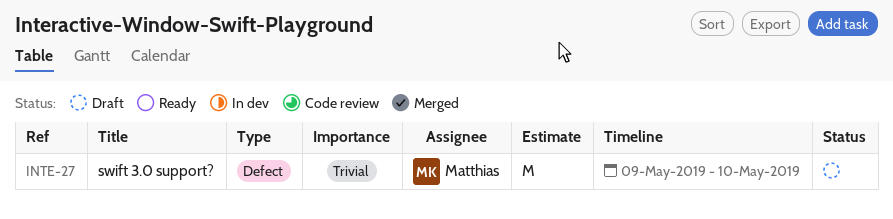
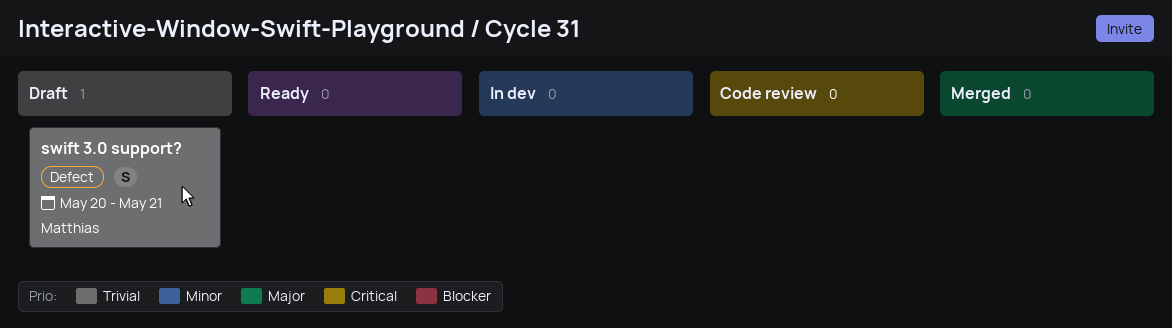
swift 3.0 support?, estimate: M -> S
swift 3.0 support?, start: May 9 -> May 20
swift 3.0 support?, due: May 10 -> May 21

